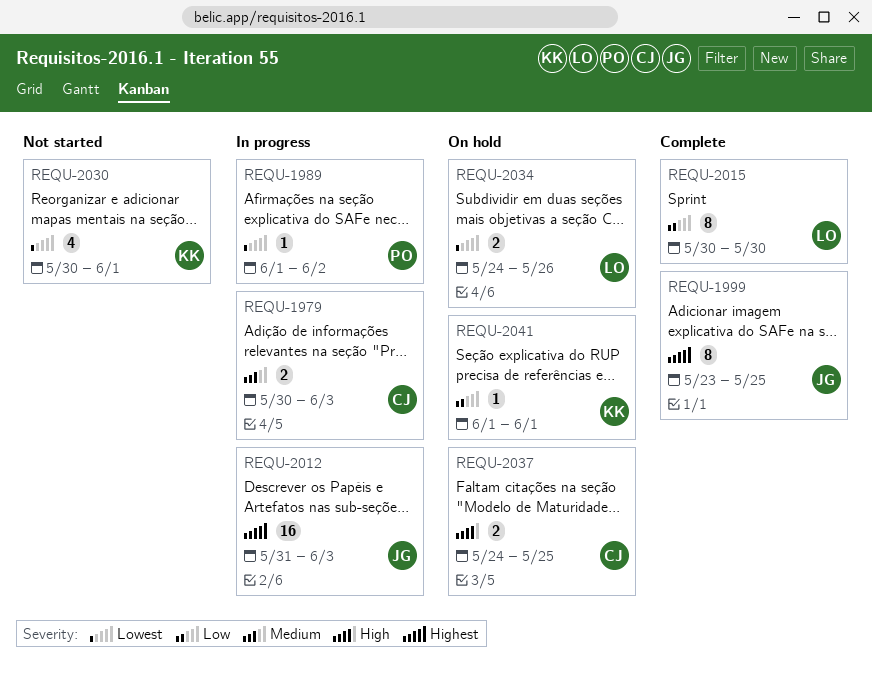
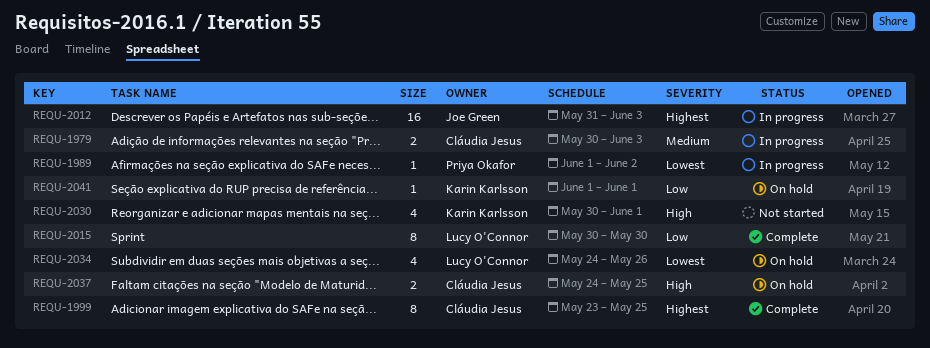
REQU-1999, owner: Joe Green -> Cláudia Jesus
REQU-2030, priority: Lowest -> High
REQU-2034, estimate: 2 -> 4

